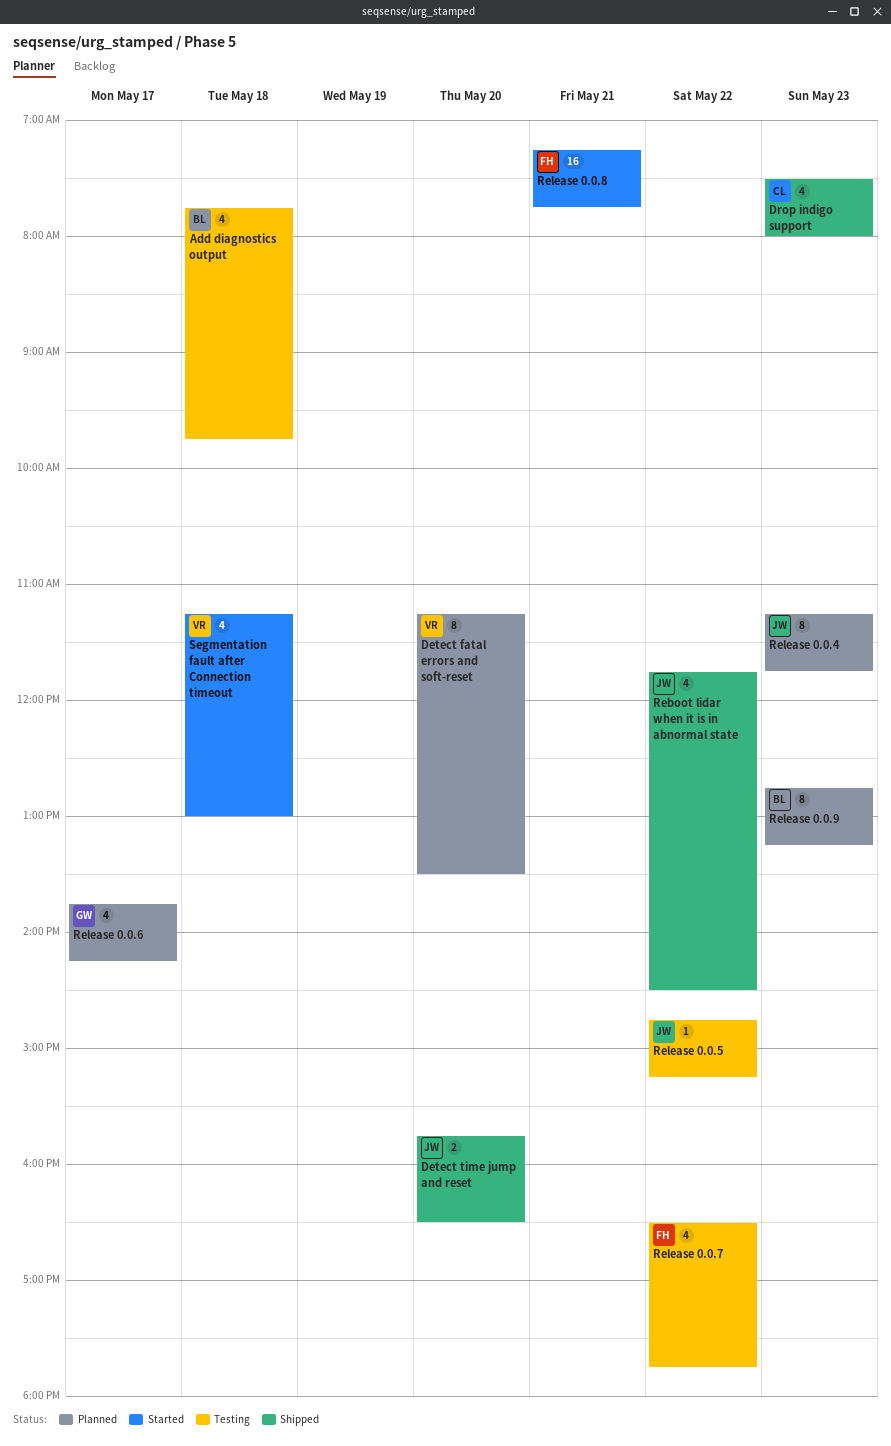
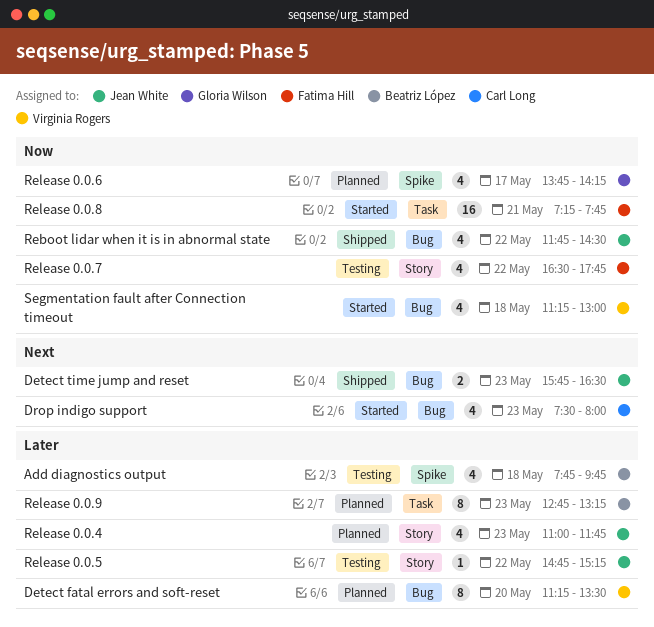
Detect time jump and reset, day: May 20 -> May 23
Drop indigo support, status: Shipped -> Started
Release 0.0.4, estimate: 8 -> 4
Release 0.0.4, begins: 11:15 -> 11:00

